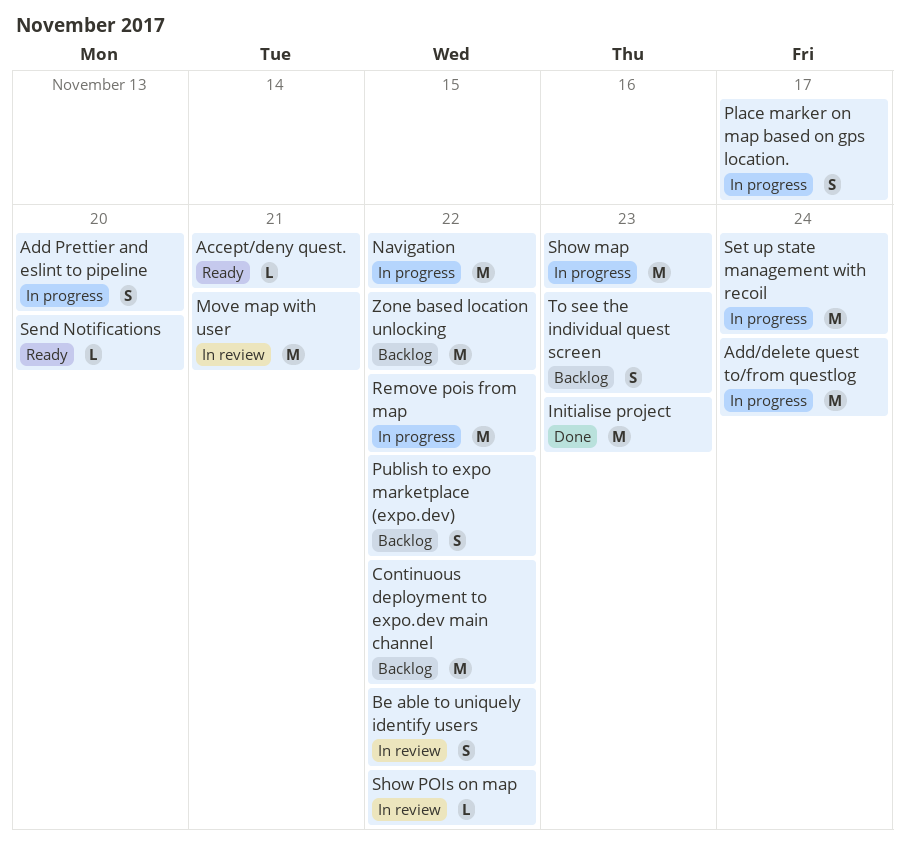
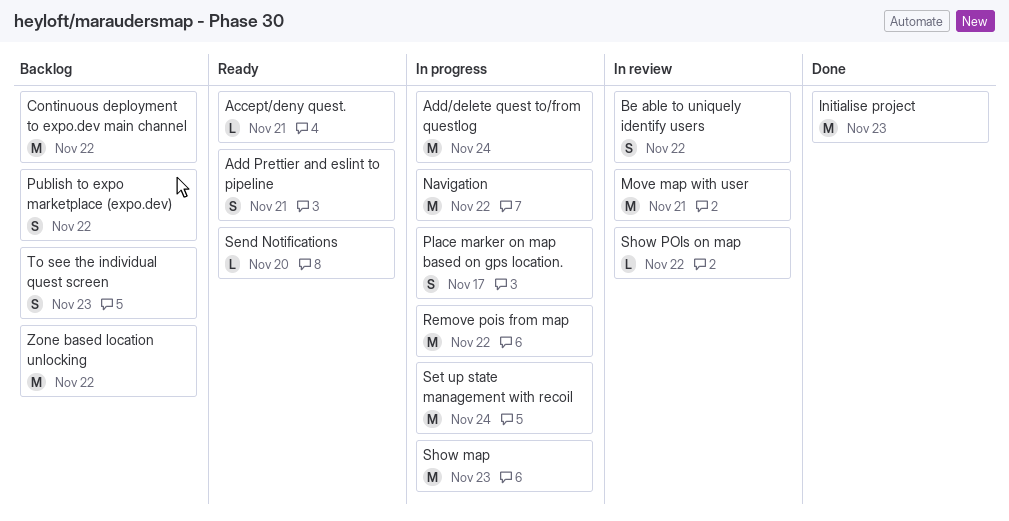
Add Prettier and eslint to pipeline, status: In progress -> Ready
Add Prettier and eslint to pipeline, due: Nov 20 -> Nov 21

